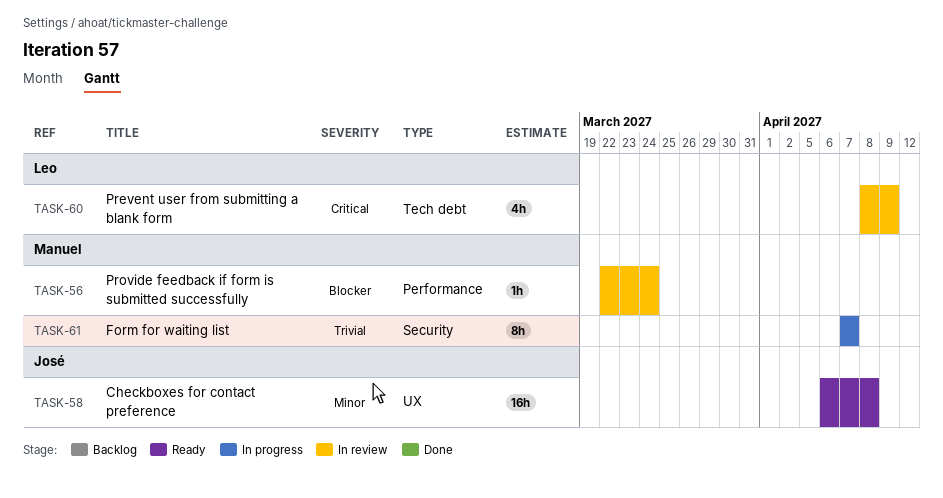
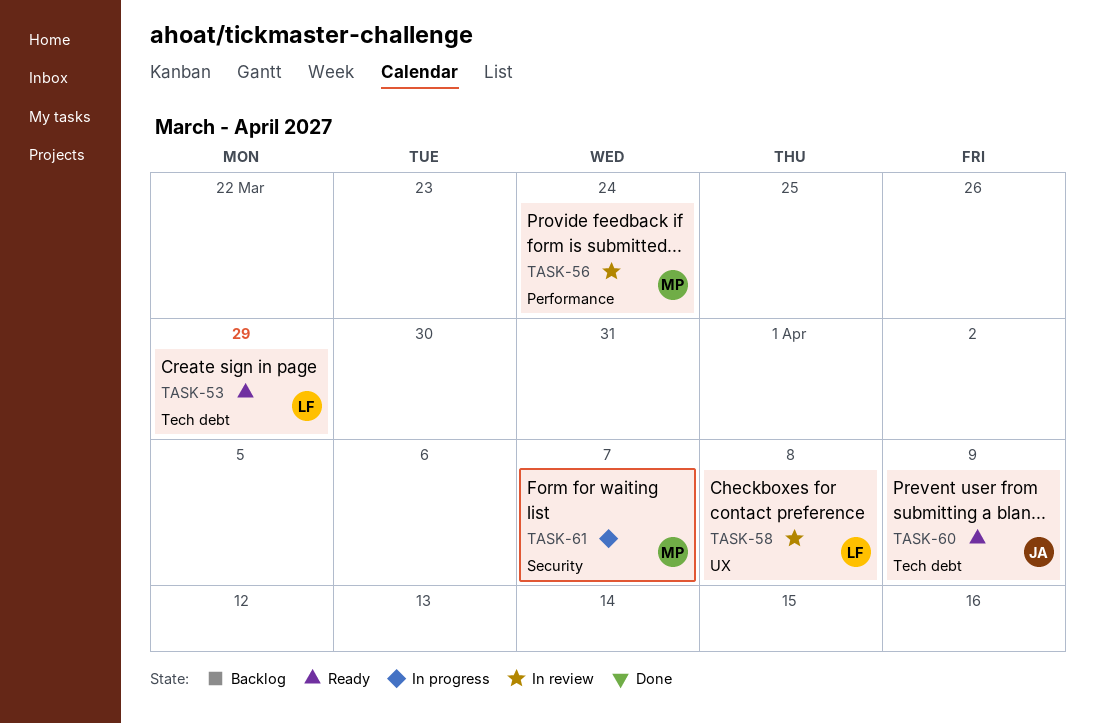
TASK-53: none -> present
TASK-58, status: Ready -> In review
TASK-58, owner: José -> Leo
TASK-60, status: In review -> Ready
TASK-60, owner: Leo -> José

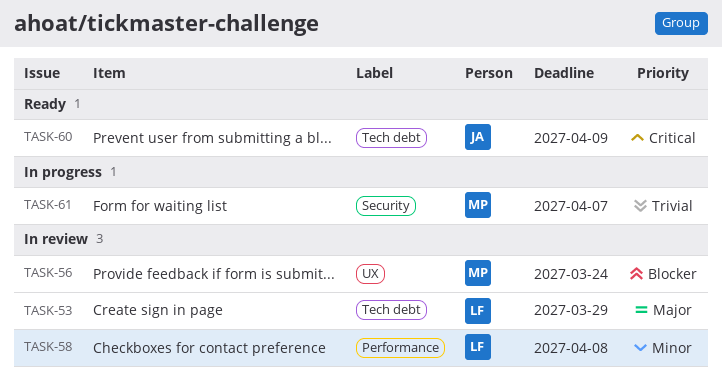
TASK-53, status: Ready -> In review
TASK-56, label: Performance -> UX
TASK-58, label: UX -> Performance

